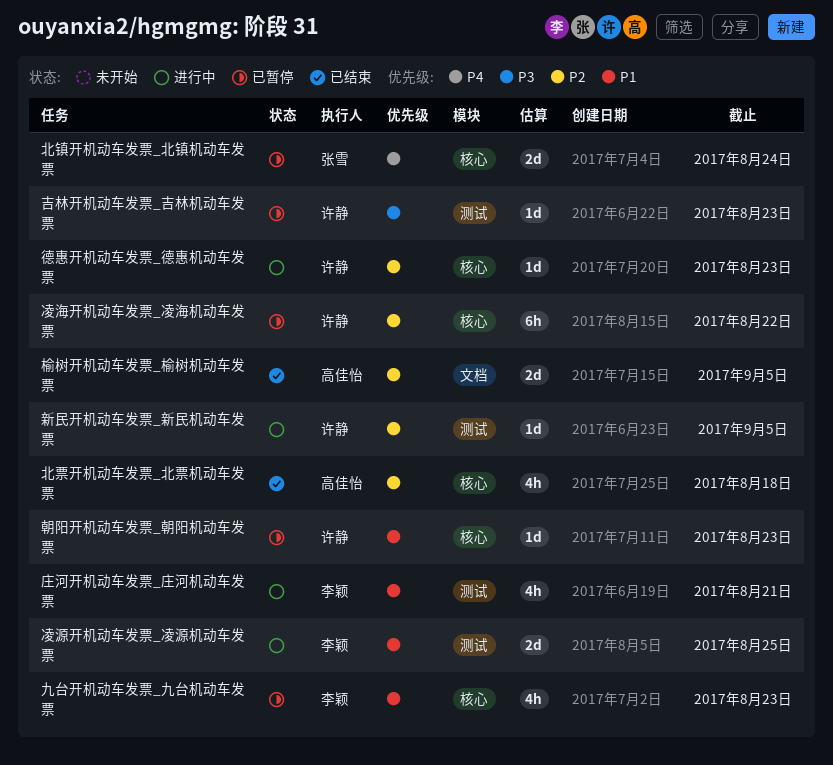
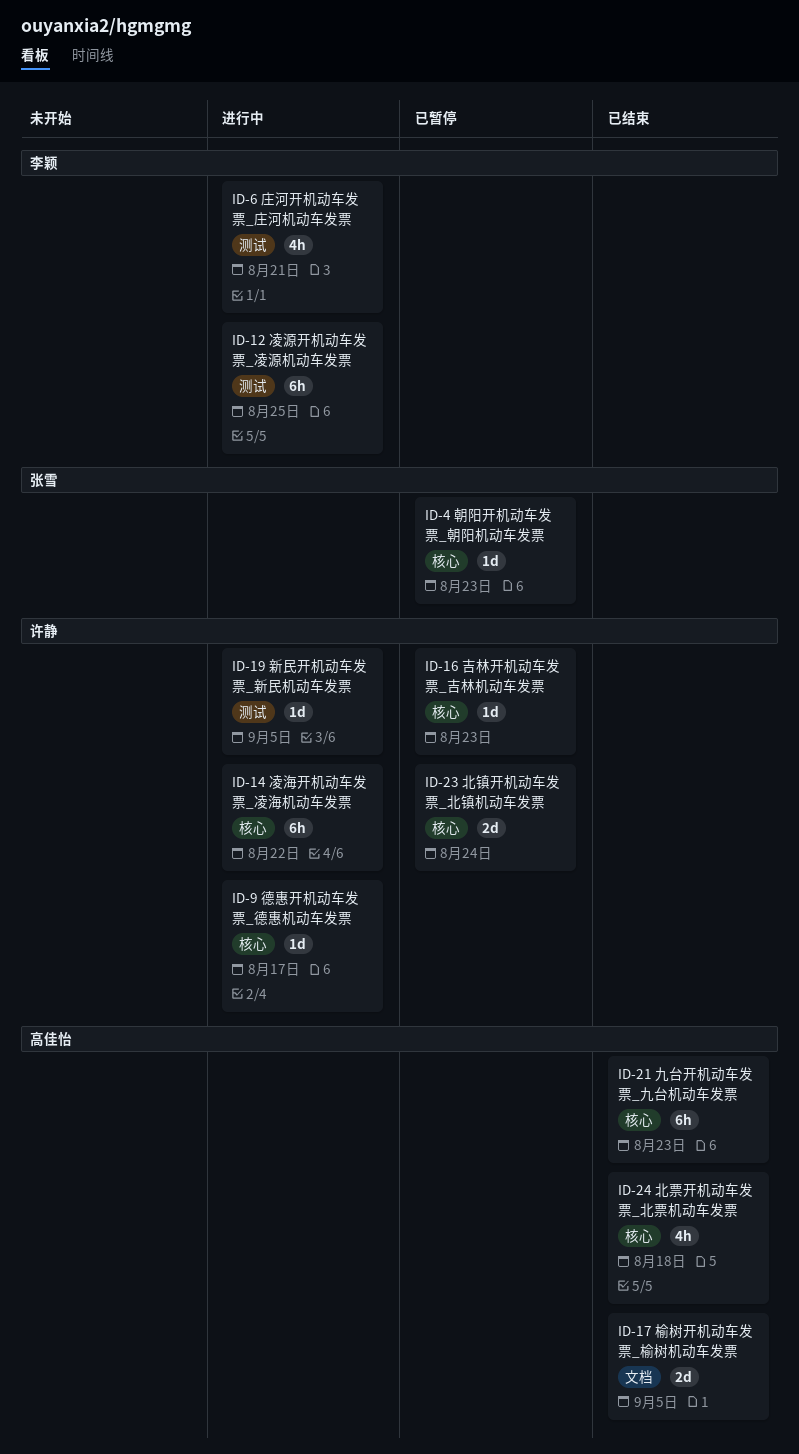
九台开机动车发票_九台机动车发票, status: 已暂停 -> 已结束
九台开机动车发票_九台机动车发票, owner: 李颖 -> 高佳怡
九台开机动车发票_九台机动车发票, estimate: 4h -> 6h
凌海开机动车发票_凌海机动车发票, status: 已暂停 -> 进行中
凌源开机动车发票_凌源机动车发票, estimate: 2d -> 6h
北镇开机动车发票_北镇机动车发票, owner: 张雪 -> 许静
吉林开机动车发票_吉林机动车发票, label: 测试 -> 核心
德惠开机动车发票_德惠机动车发票, due: Aug 23 -> Aug 17
朝阳开机动车发票_朝阳机动车发票, owner: 许静 -> 张雪

